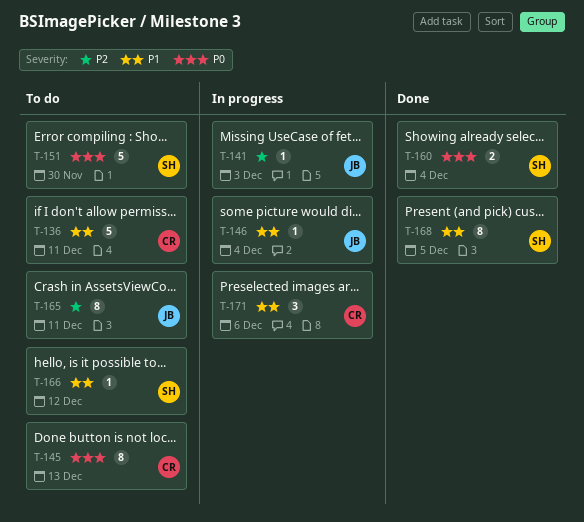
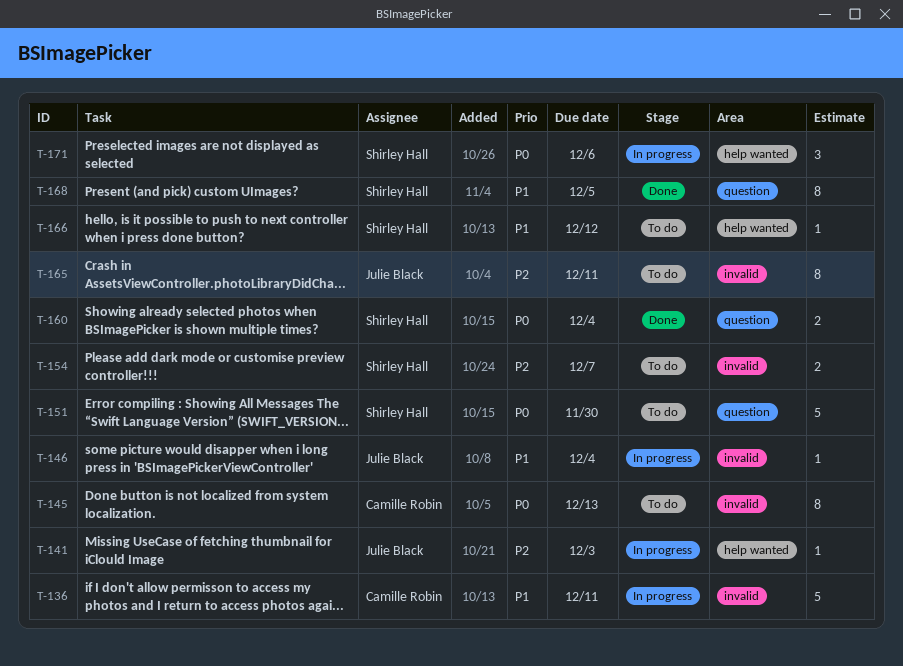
T-136, status: To do -> In progress
T-154: none -> present
T-171, owner: Camille Robin -> Shirley Hall
T-171, priority: P1 -> P0

